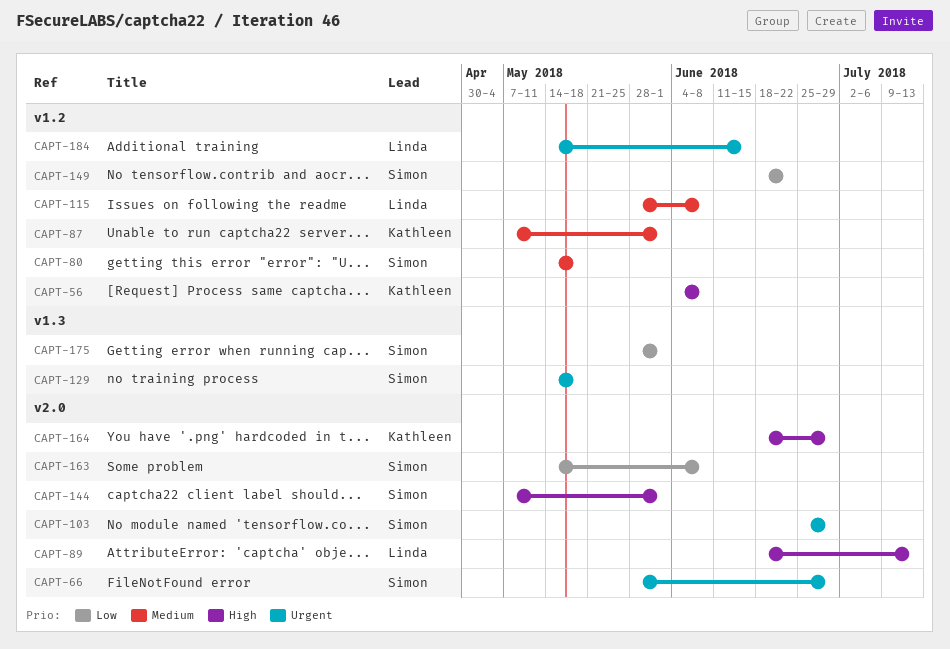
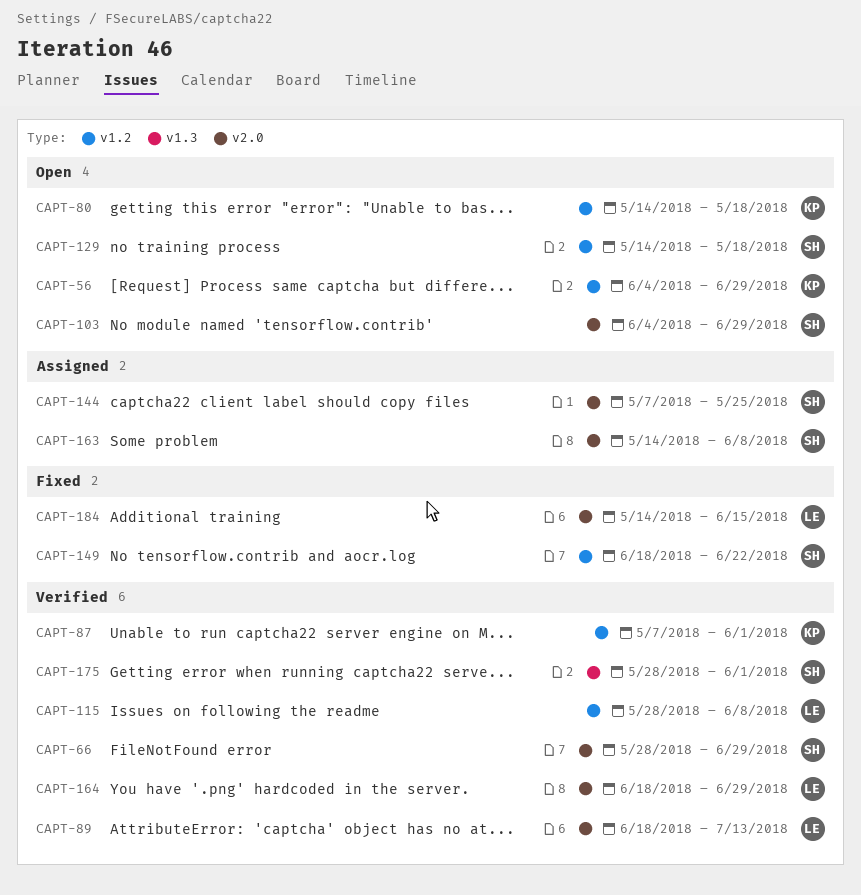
CAPT-56, due: Jun 8 -> Jun 29
CAPT-80, owner: Simon -> Kathleen
CAPT-103, start: Jun 25 -> Jun 4
CAPT-129, label: v1.3 -> v1.2
CAPT-144, due: Jun 1 -> May 25
CAPT-164, owner: Kathleen -> Linda
CAPT-184, label: v1.2 -> v2.0

